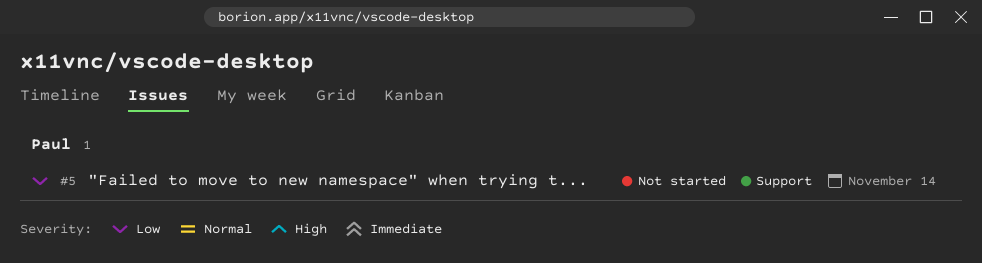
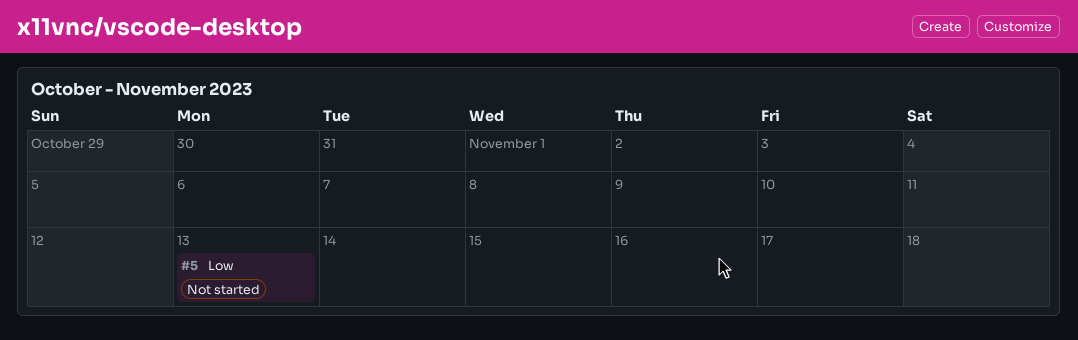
#5, due: Nov 14 -> Nov 13

